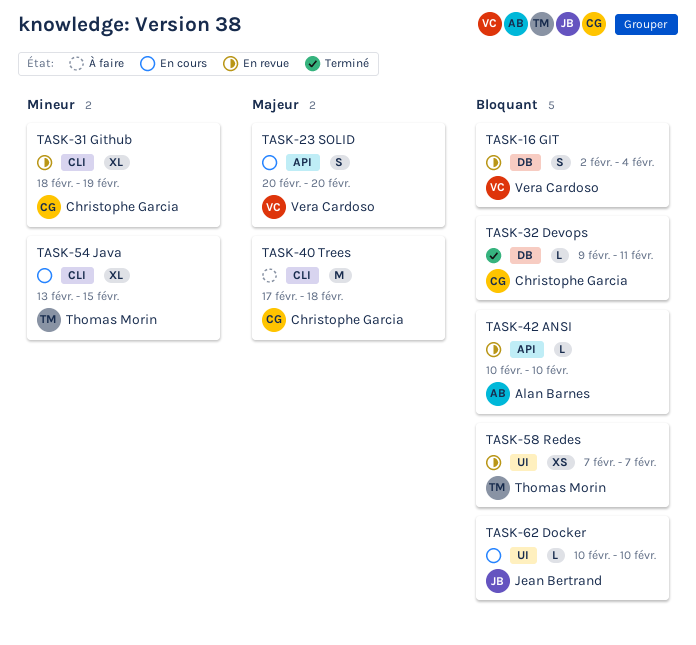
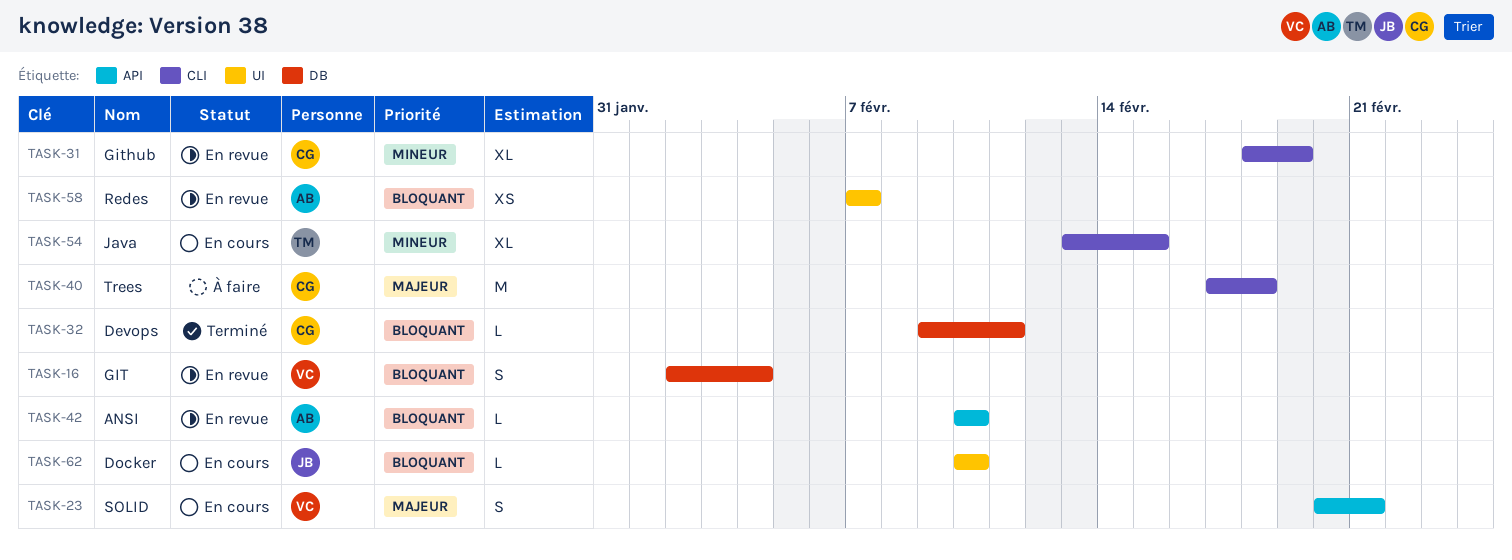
TASK-23, due: Feb 20 -> Feb 21
TASK-58, owner: Thomas Morin -> Alan Barnes

